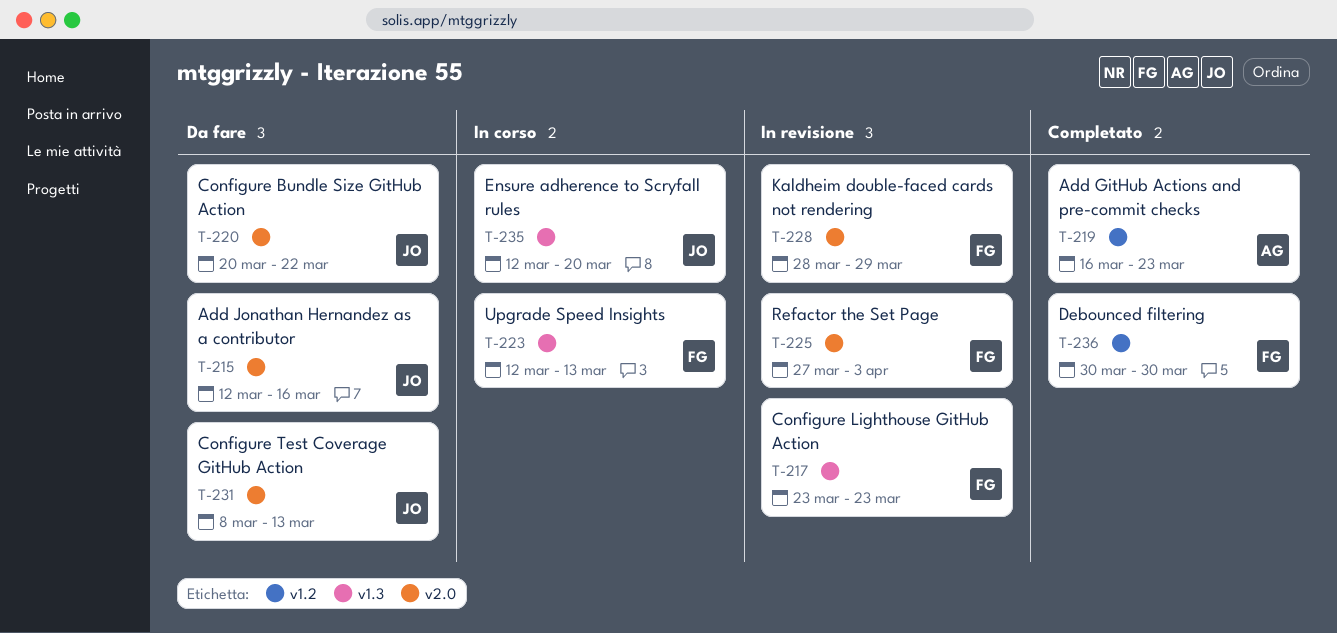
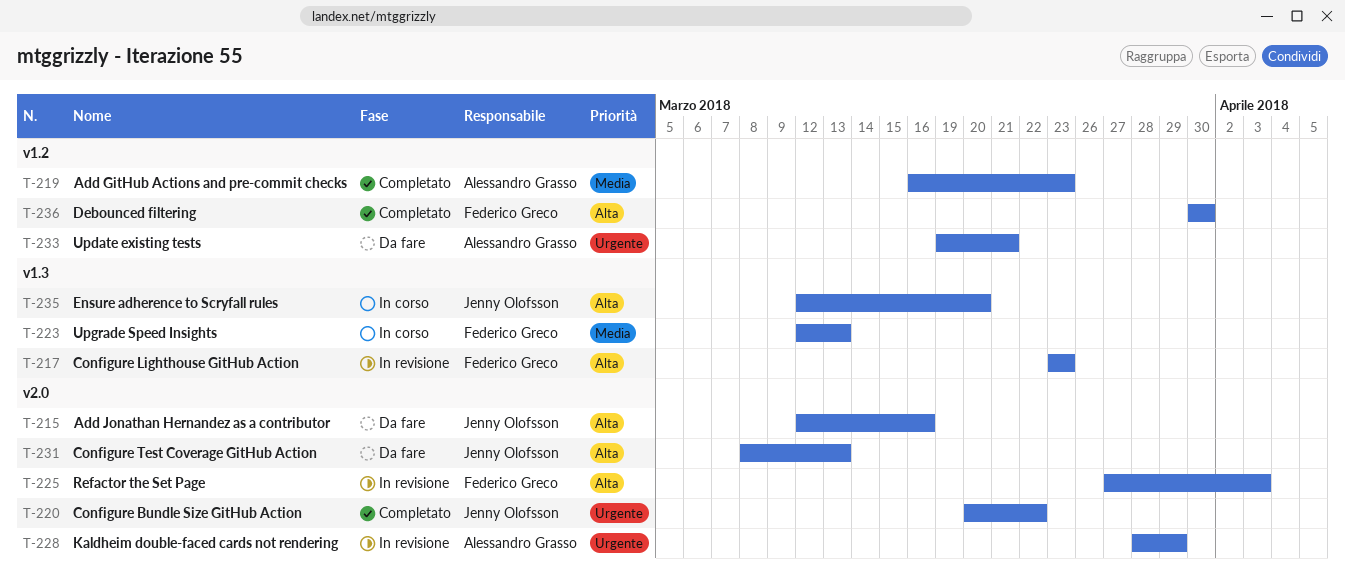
T-220, status: Da fare -> Completato
T-228, owner: Federico Greco -> Alessandro Grasso
T-233: none -> present

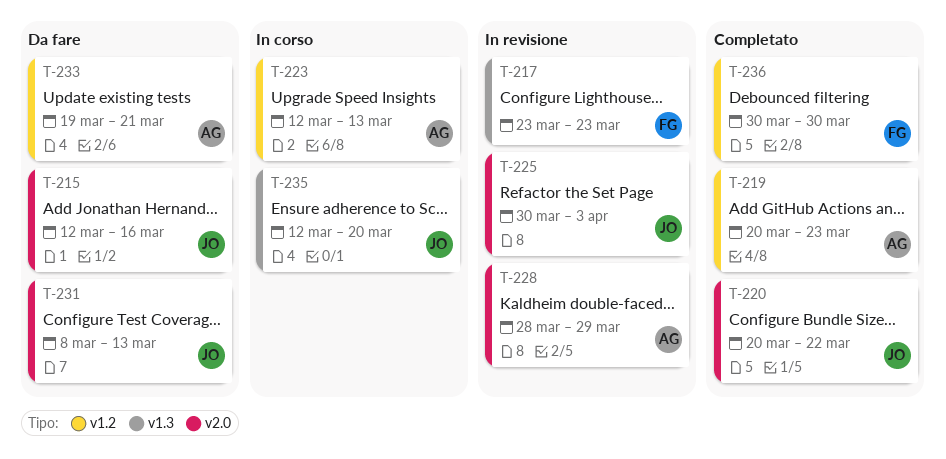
T-219, start: Mar 16 -> Mar 20
T-223, owner: Federico Greco -> Alessandro Grasso
T-223, label: v1.3 -> v1.2
T-225, owner: Federico Greco -> Jenny Olofsson
T-225, start: Mar 27 -> Mar 30

